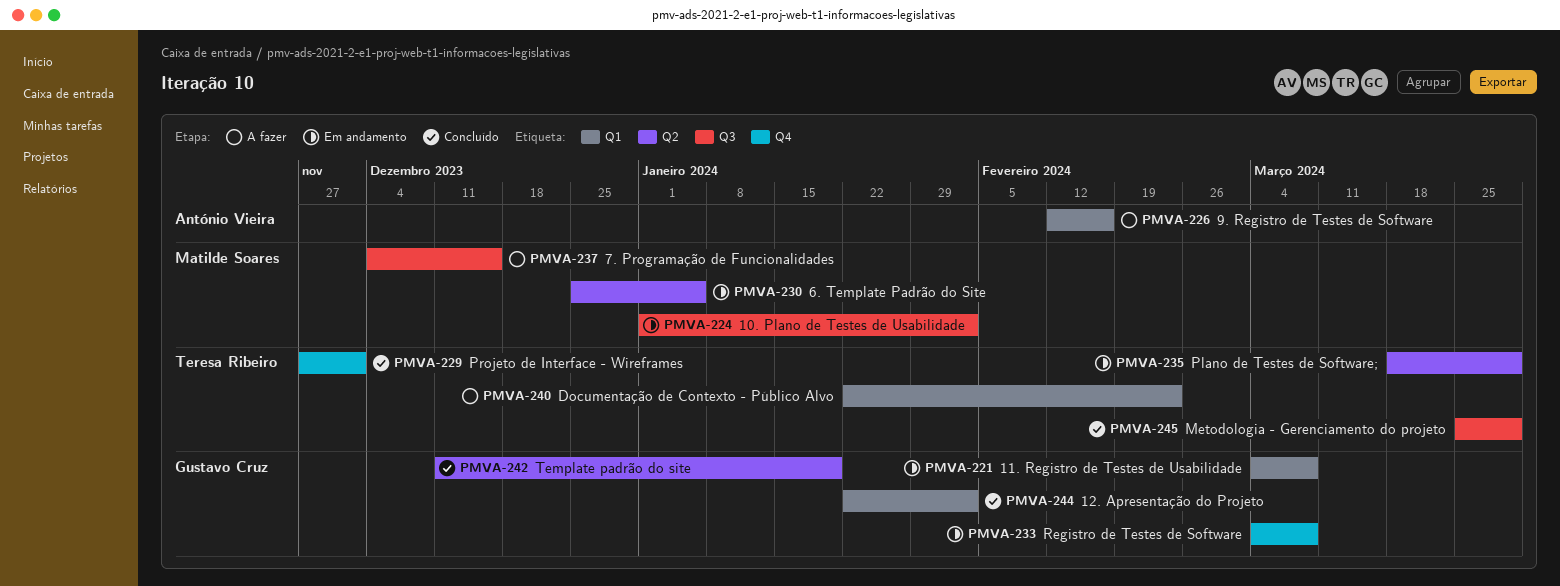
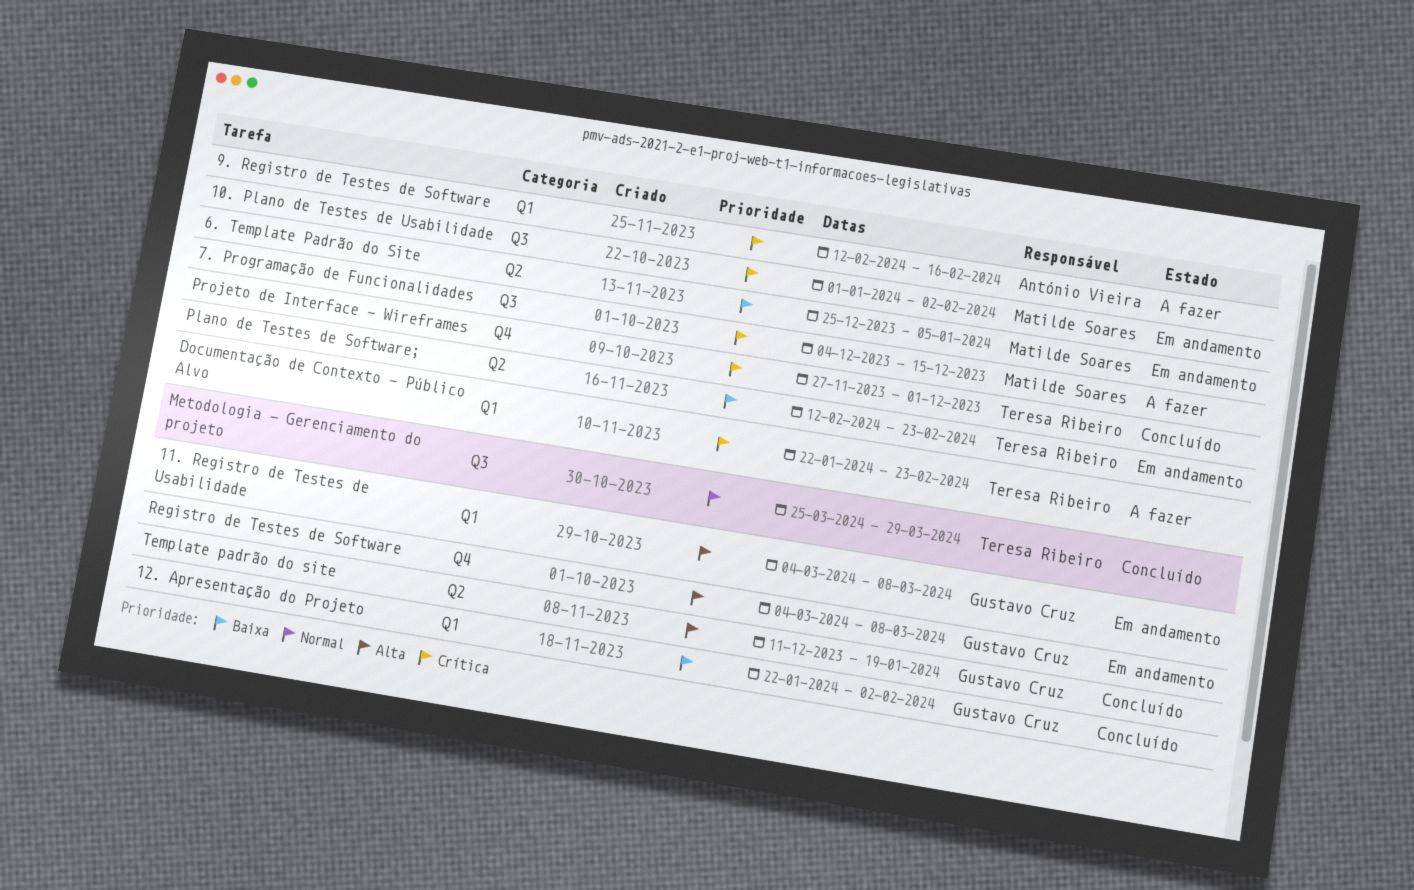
Plano de Testes de Software;, start: Mar 18 -> Feb 12
Plano de Testes de Software;, due: Mar 29 -> Feb 23

